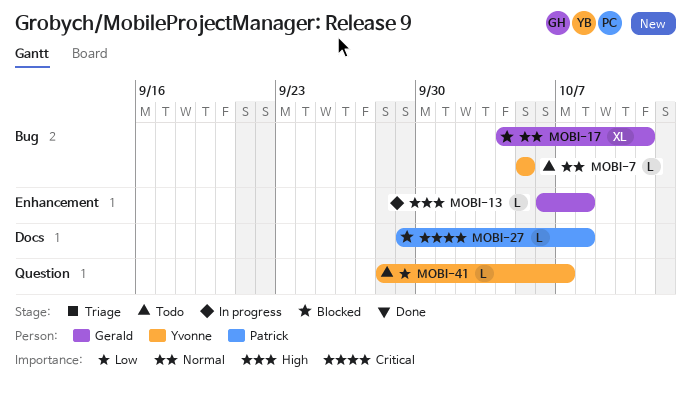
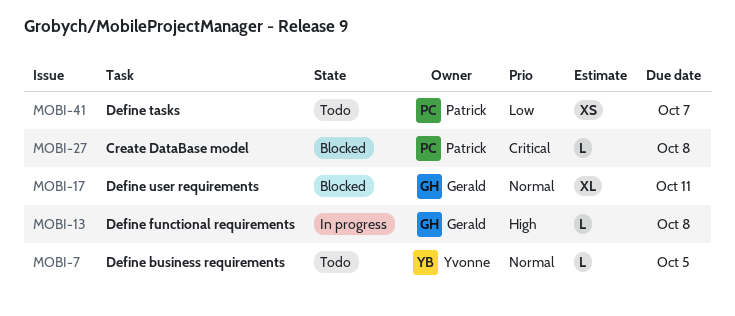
MOBI-41, owner: Yvonne -> Patrick
MOBI-41, estimate: L -> XS

